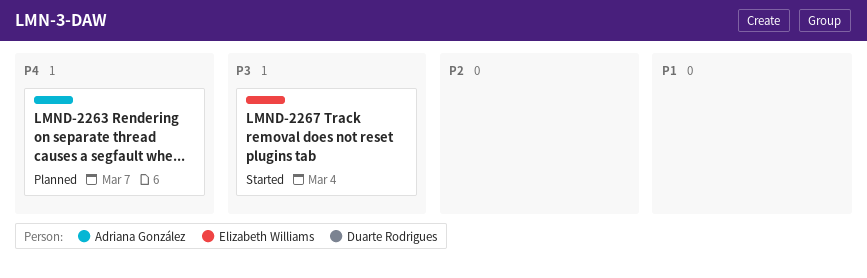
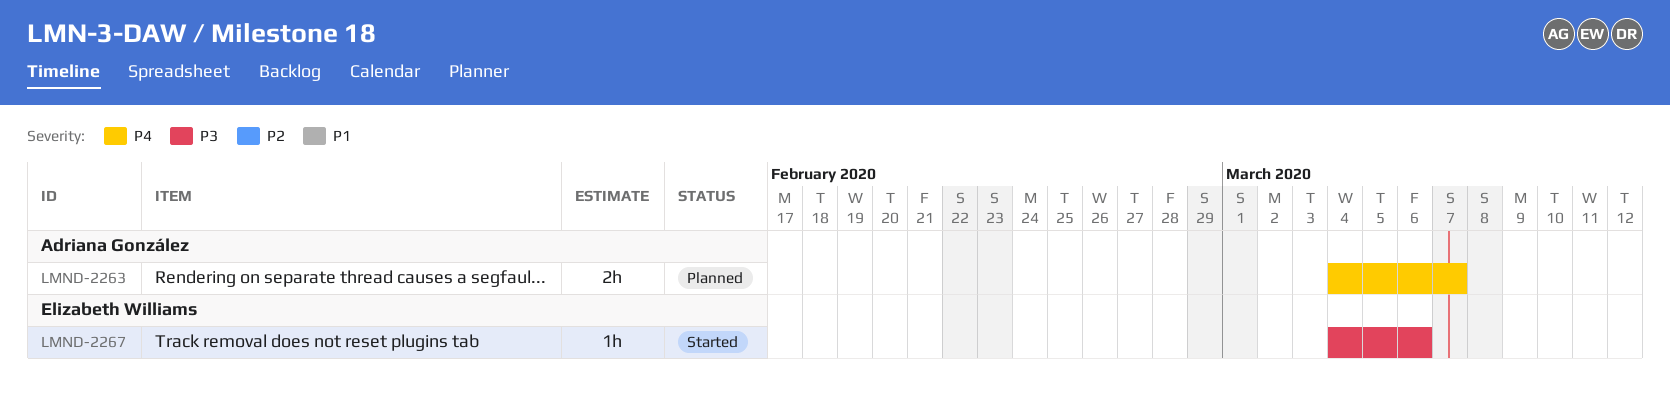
LMND-2267, due: Mar 4 -> Mar 6

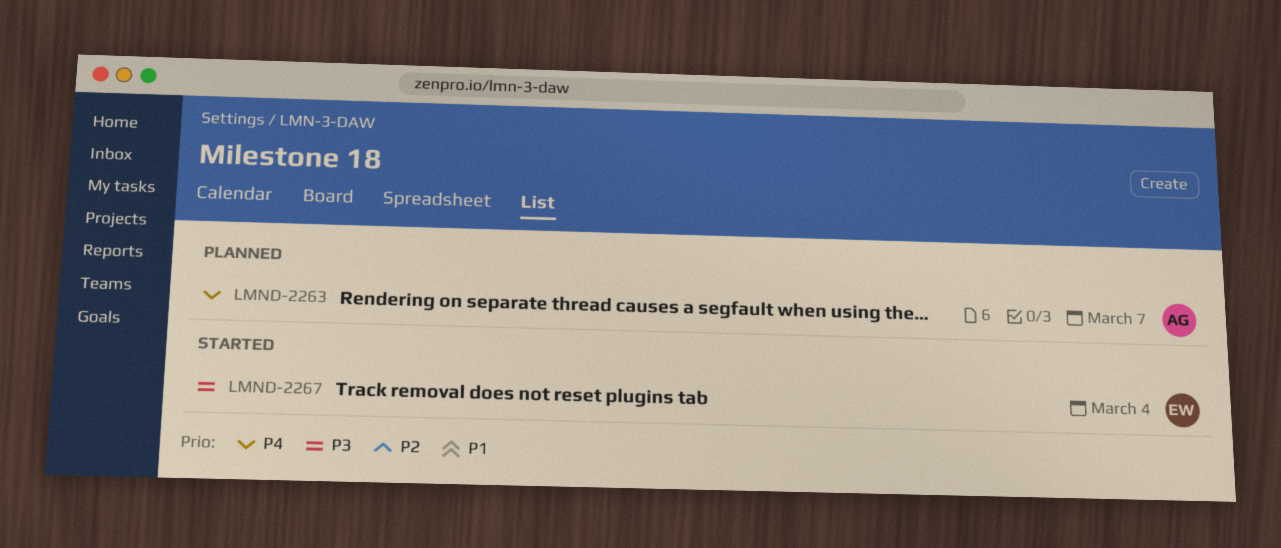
LMND-2267, due: Mar 6 -> Mar 4

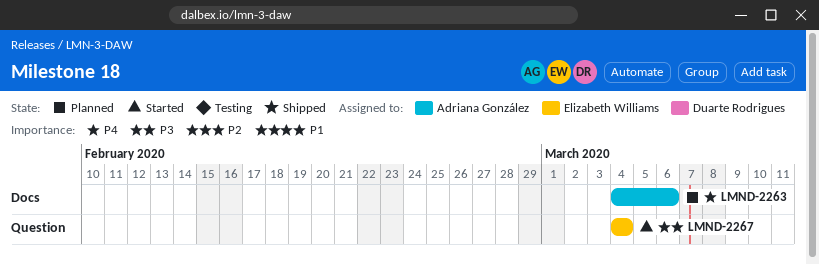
LMND-2263, due: Mar 7 -> Mar 6

